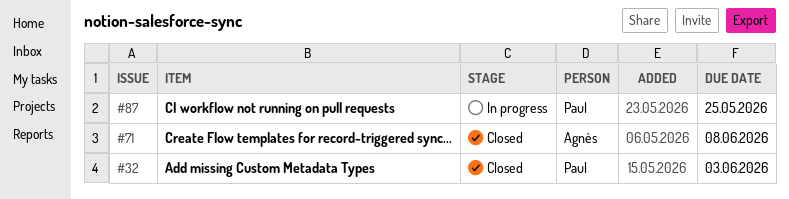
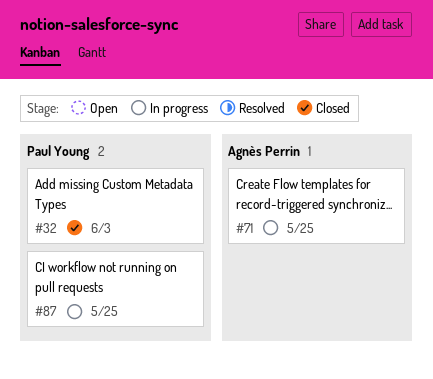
#71, status: Closed -> In progress
#71, due: Jun 8 -> May 25

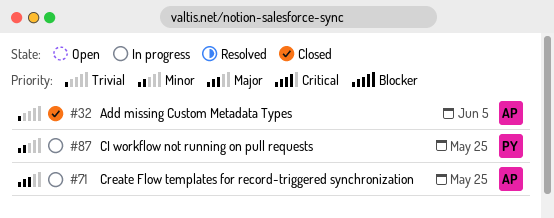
#32, owner: Paul Young -> Agnès Perrin
#32, due: Jun 3 -> Jun 5

